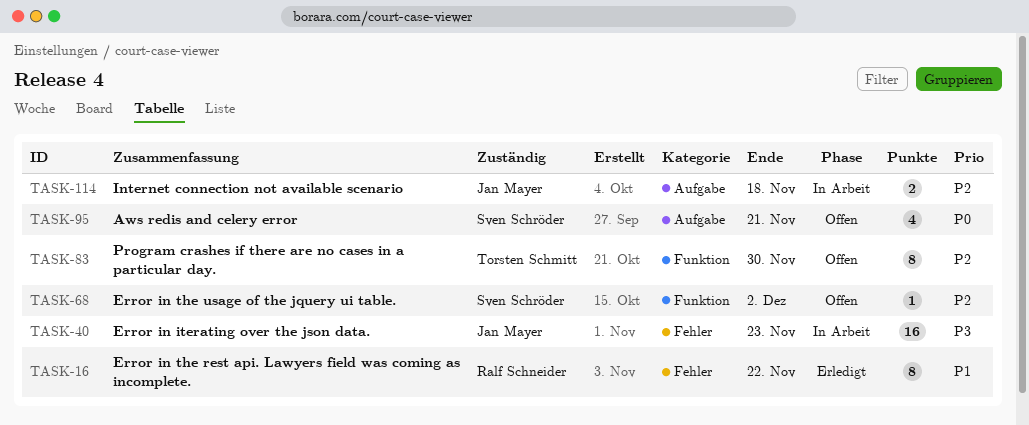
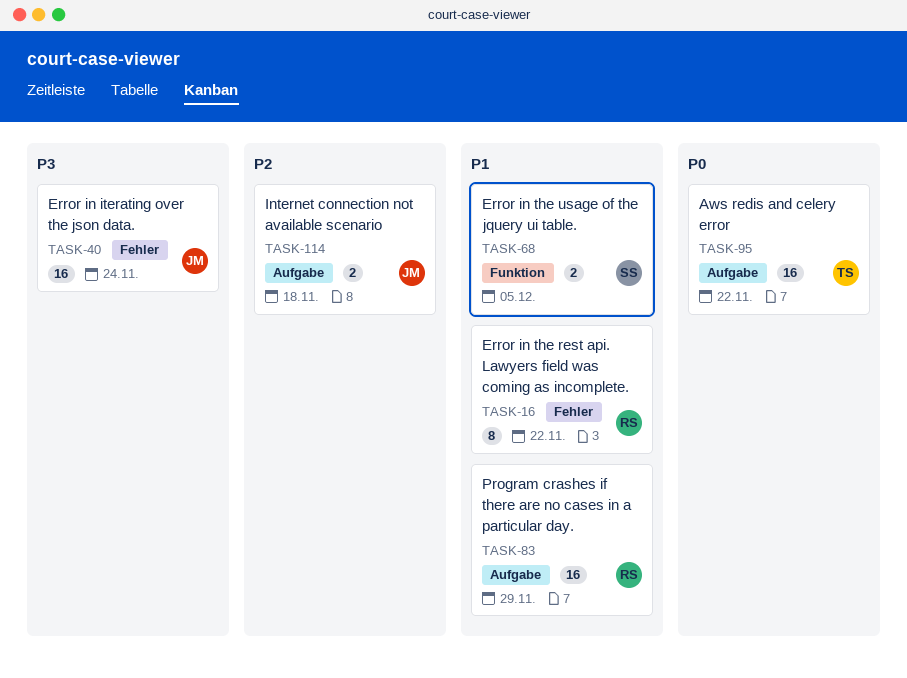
TASK-40, due: Nov 23 -> Nov 24
TASK-68, priority: P2 -> P1
TASK-68, estimate: 1 -> 2
TASK-68, due: Dec 2 -> Dec 5
TASK-83, owner: Torsten Schmitt -> Ralf Schneider
TASK-83, priority: P2 -> P1
TASK-83, label: Funktion -> Aufgabe
TASK-83, estimate: 8 -> 16
TASK-83, due: Nov 30 -> Nov 29
TASK-95, owner: Sven Schröder -> Torsten Schmitt
TASK-95, estimate: 4 -> 16
TASK-95, due: Nov 21 -> Nov 22

